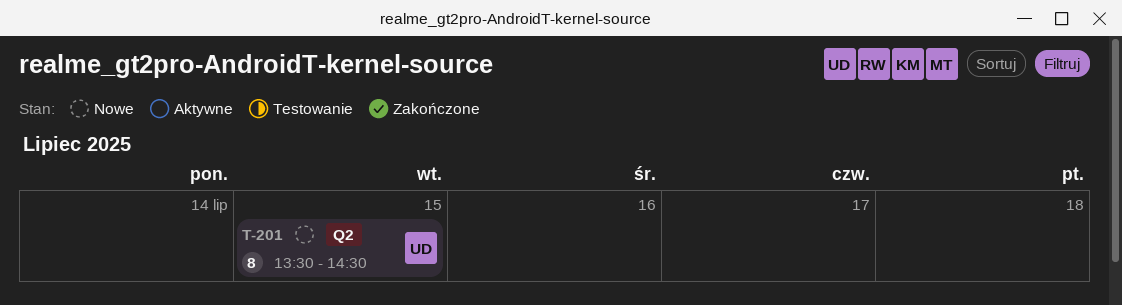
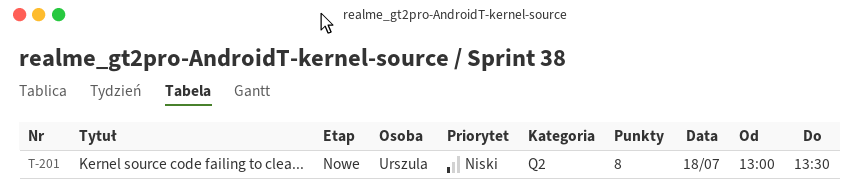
T-201, day: Jul 15 -> Jul 18
T-201, begins: 13:30 -> 13:00
T-201, ends: 14:30 -> 13:30

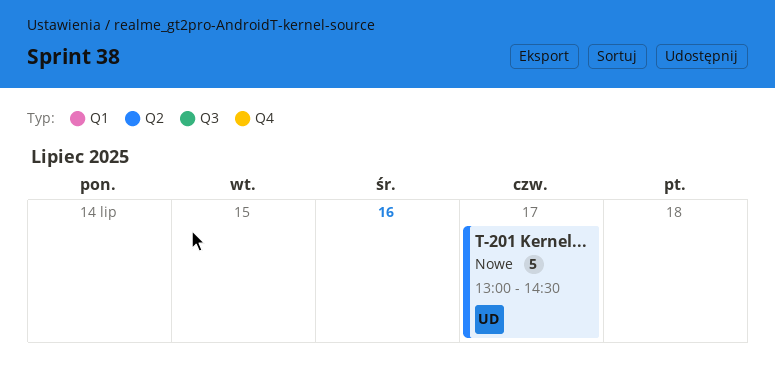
T-201, estimate: 8 -> 5
T-201, day: Jul 18 -> Jul 17
T-201, ends: 13:30 -> 14:30

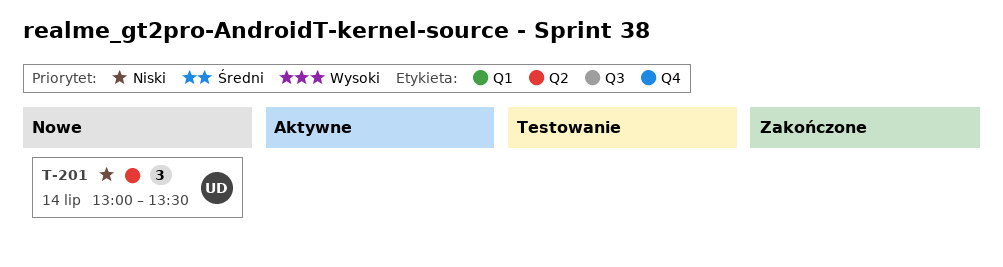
T-201, estimate: 5 -> 3
T-201, day: Jul 17 -> Jul 14
T-201, ends: 14:30 -> 13:30

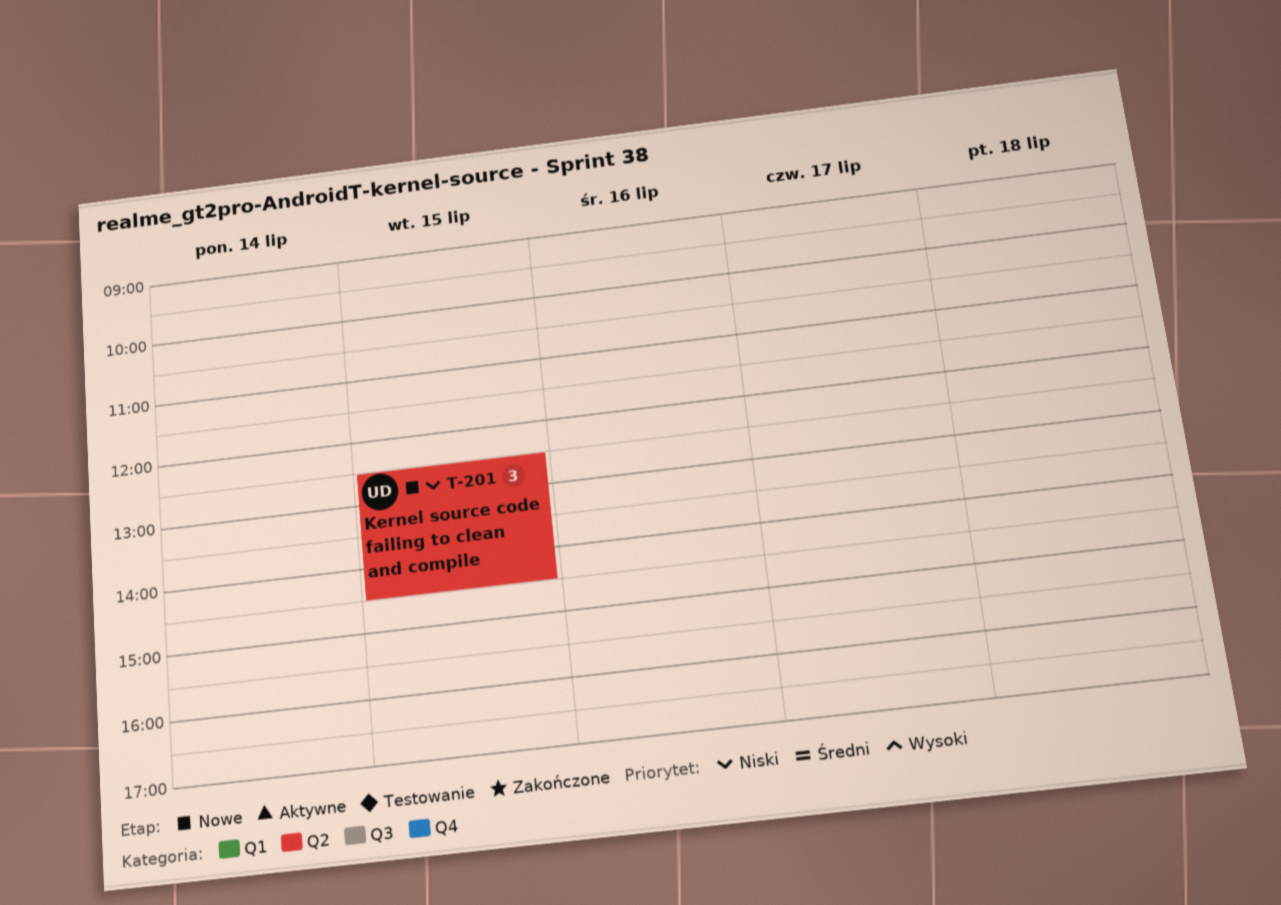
T-201, day: Jul 14 -> Jul 15
T-201, begins: 13:00 -> 12:30
T-201, ends: 13:30 -> 14:30

